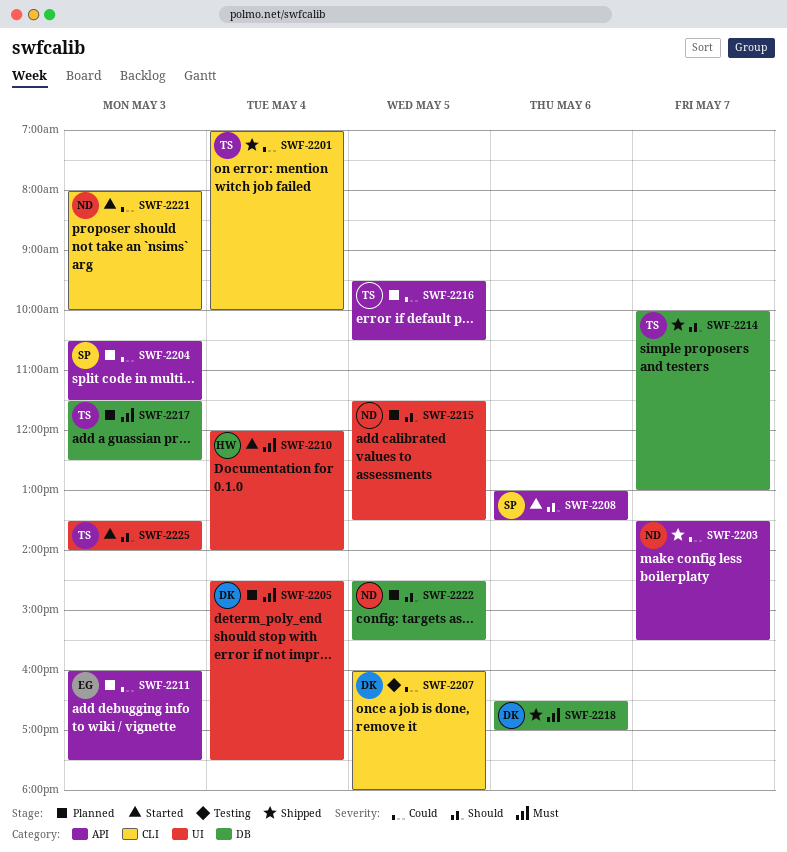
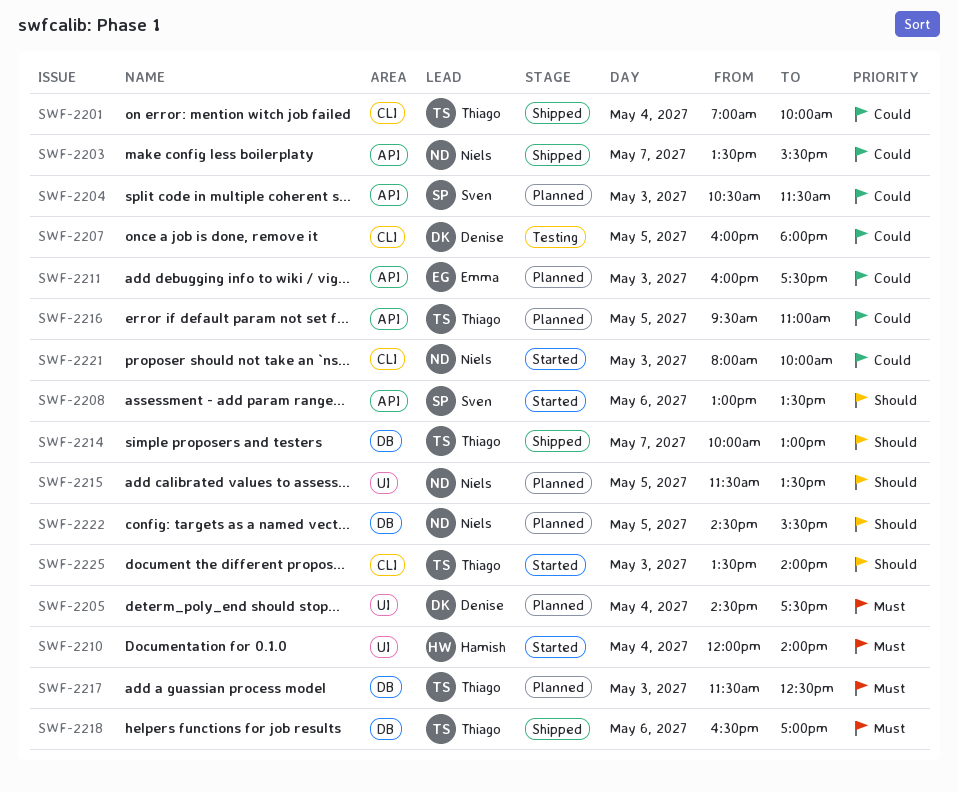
SWF-2216, ends: 10:30 -> 11:00
SWF-2218, owner: Denise -> Thiago
SWF-2225, label: UI -> CLI

